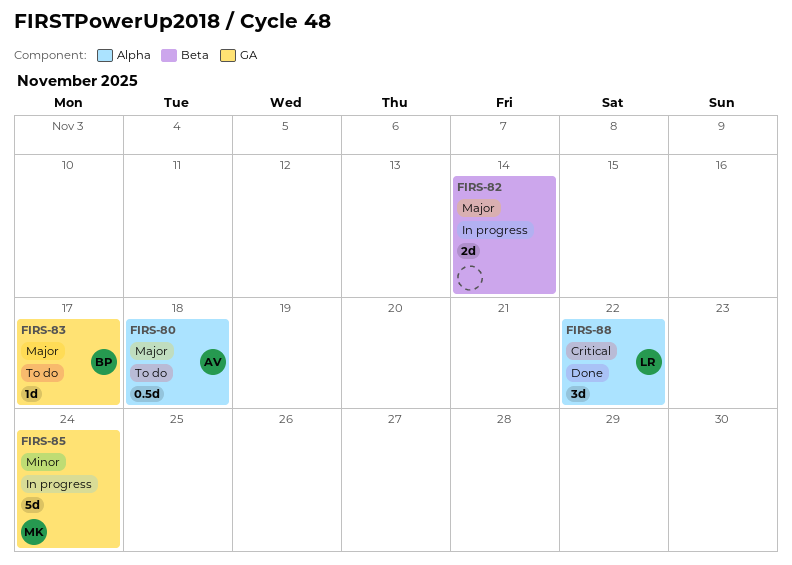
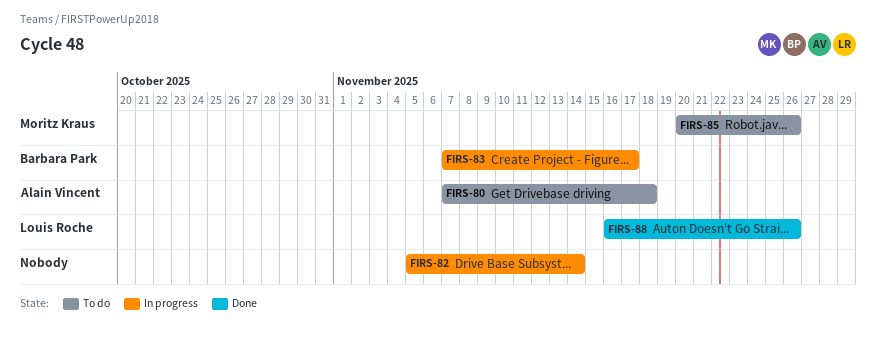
FIRS-83, status: To do -> In progress
FIRS-85, status: In progress -> To do
FIRS-85, due: Nov 24 -> Nov 26
FIRS-88, due: Nov 22 -> Nov 26

